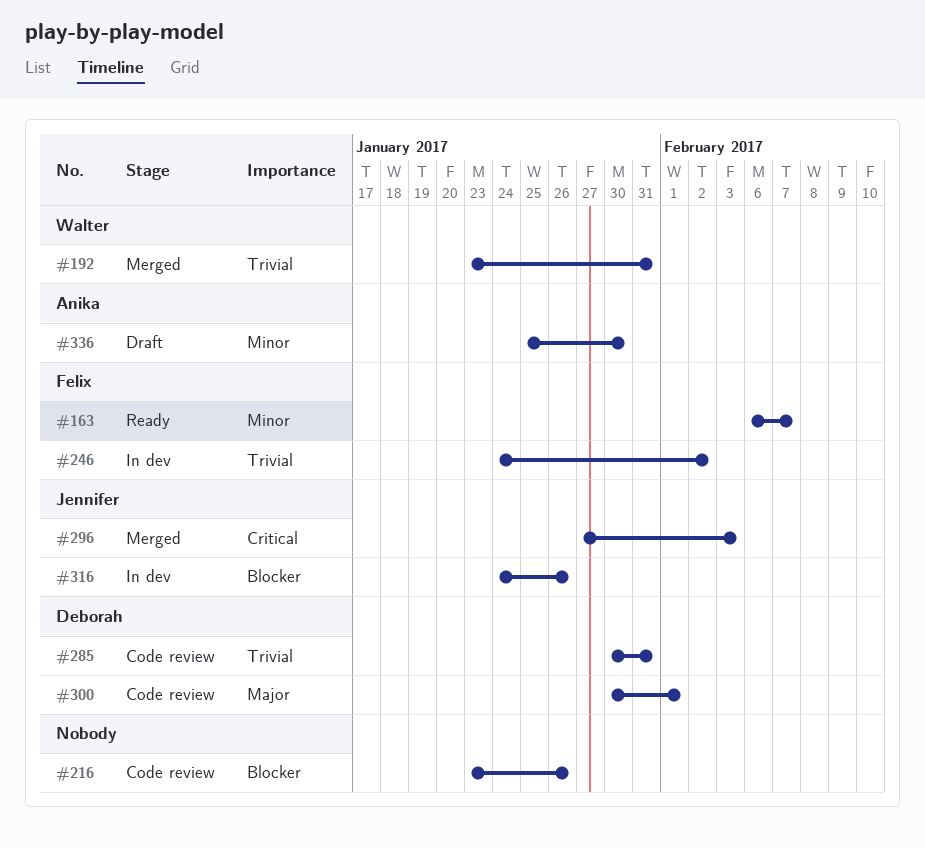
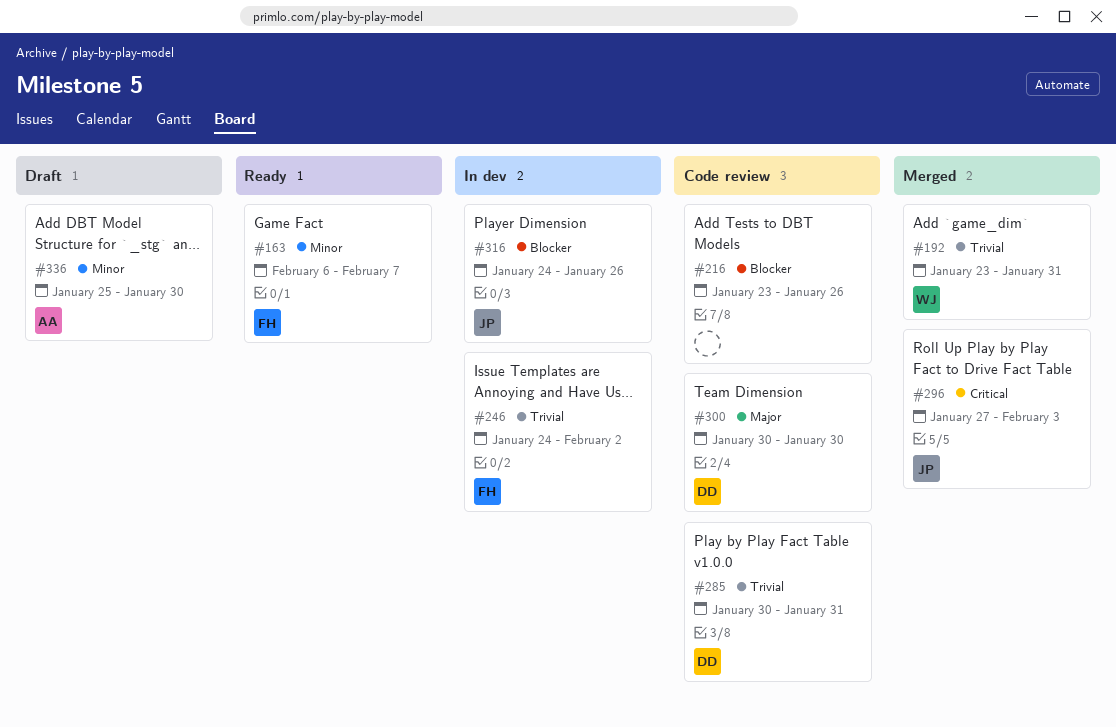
#300, due: Feb 1 -> Jan 30

